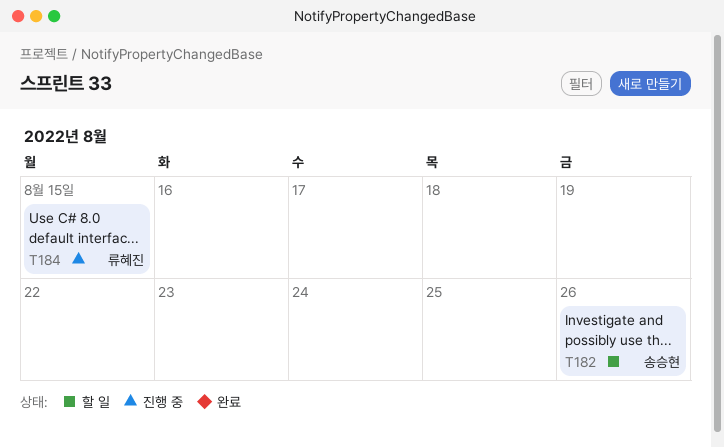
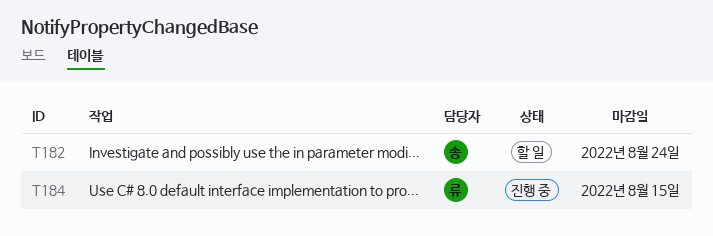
T182, due: Aug 26 -> Aug 24

